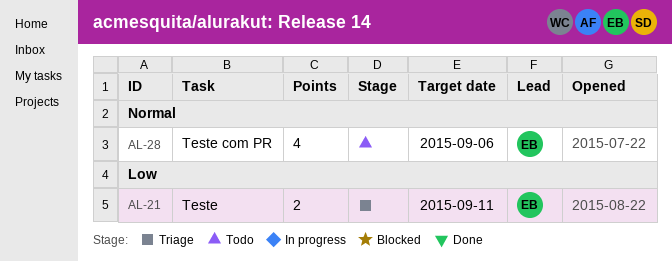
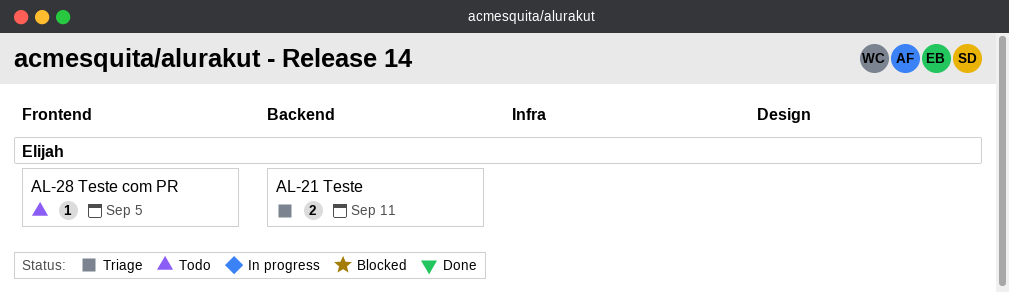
AL-28, estimate: 4 -> 1
AL-28, due: Sep 6 -> Sep 5

